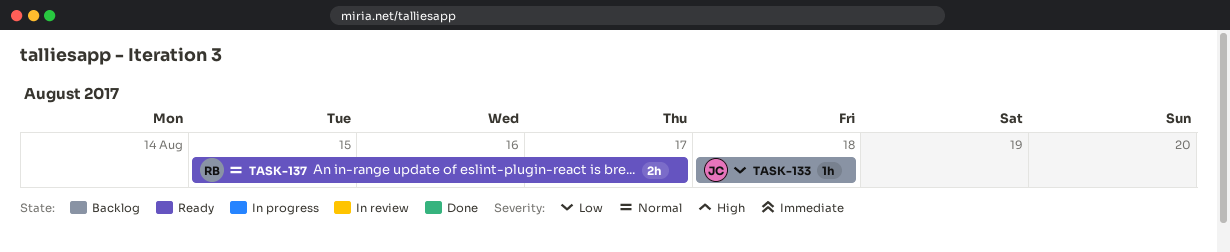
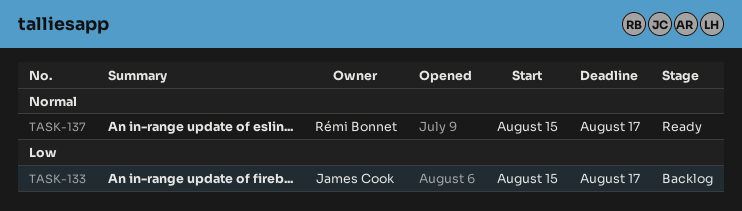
TASK-133, start: Aug 18 -> Aug 15
TASK-133, due: Aug 18 -> Aug 17

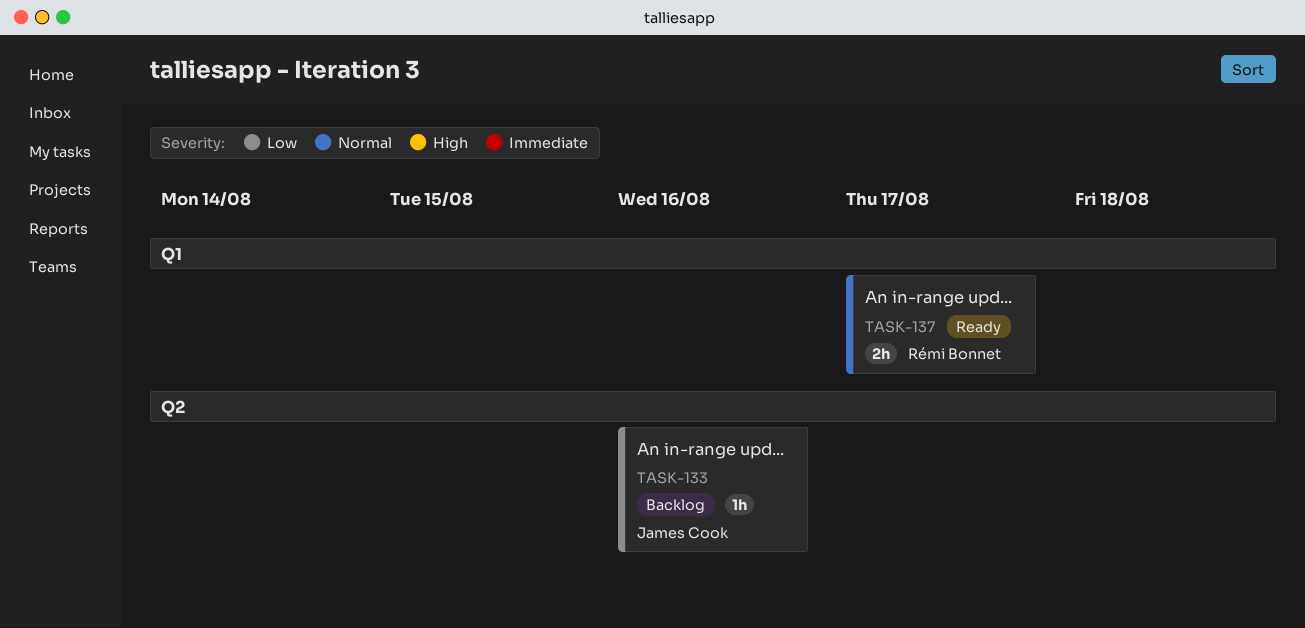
TASK-133, due: Aug 17 -> Aug 16

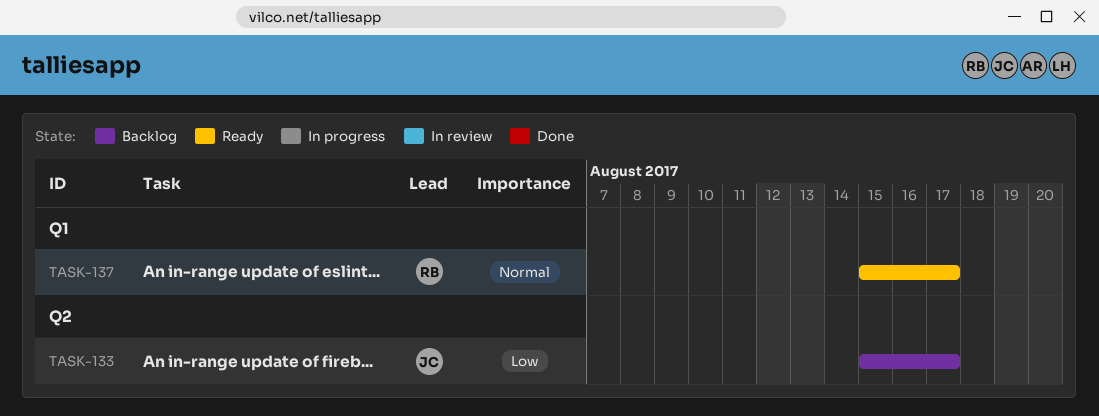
TASK-133, due: Aug 16 -> Aug 17

